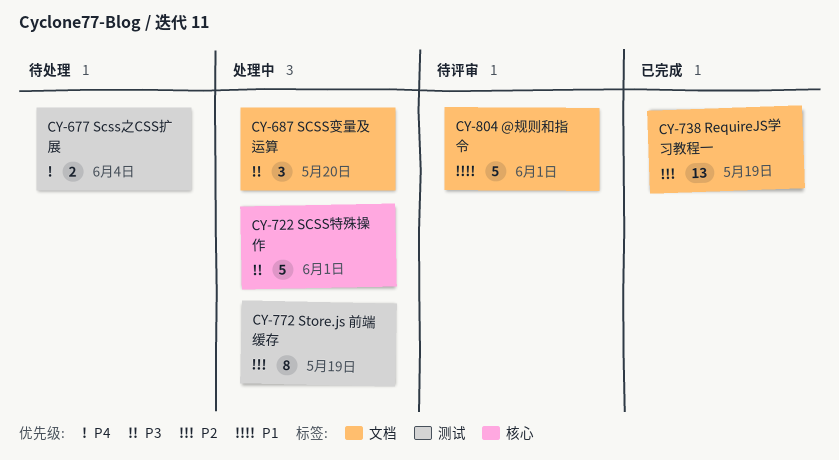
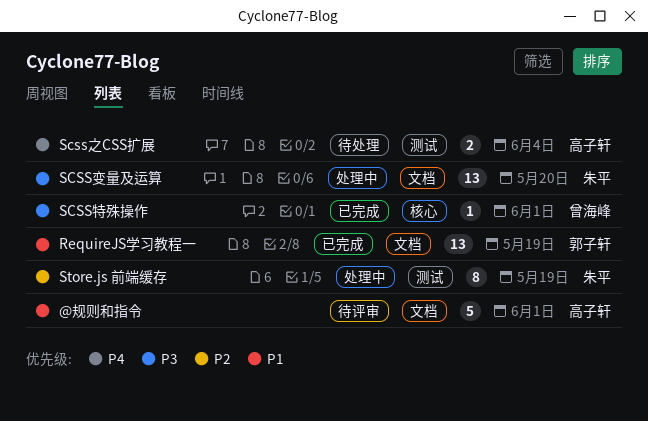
RequireJS学习教程一, priority: P2 -> P1
SCSS变量及运算, estimate: 3 -> 13
SCSS特殊操作, status: 处理中 -> 已完成
SCSS特殊操作, estimate: 5 -> 1

